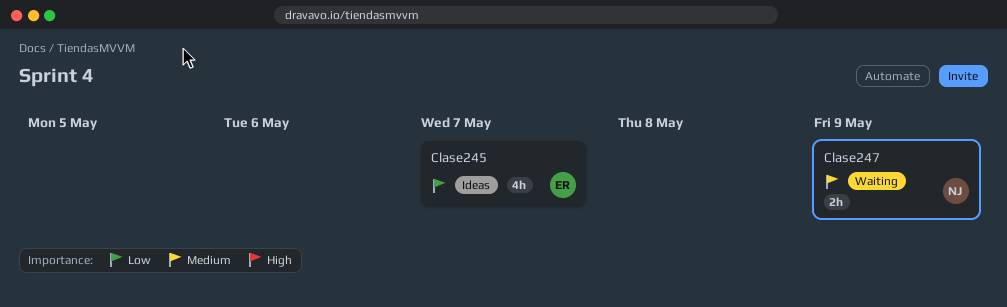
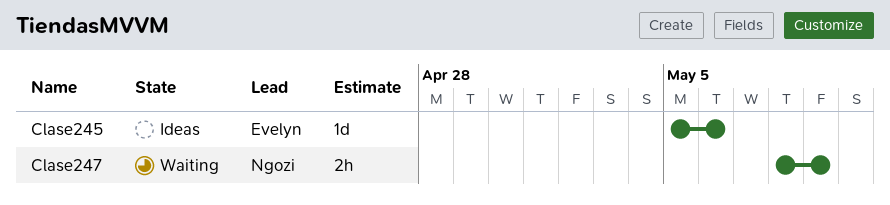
Clase245, estimate: 4h -> 1d
Clase245, due: May 7 -> May 6

